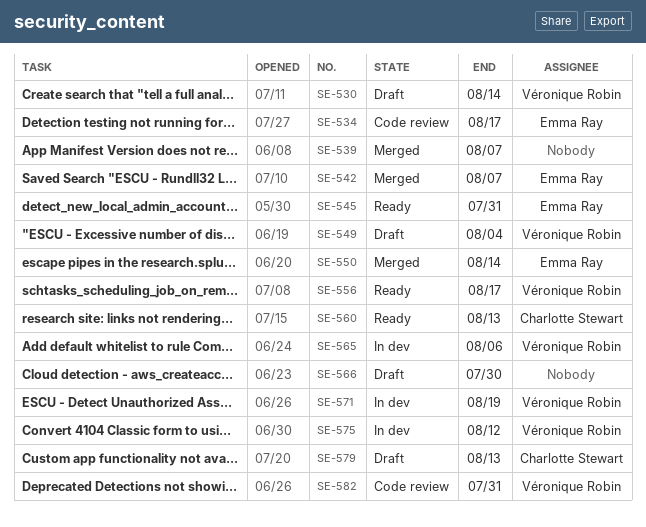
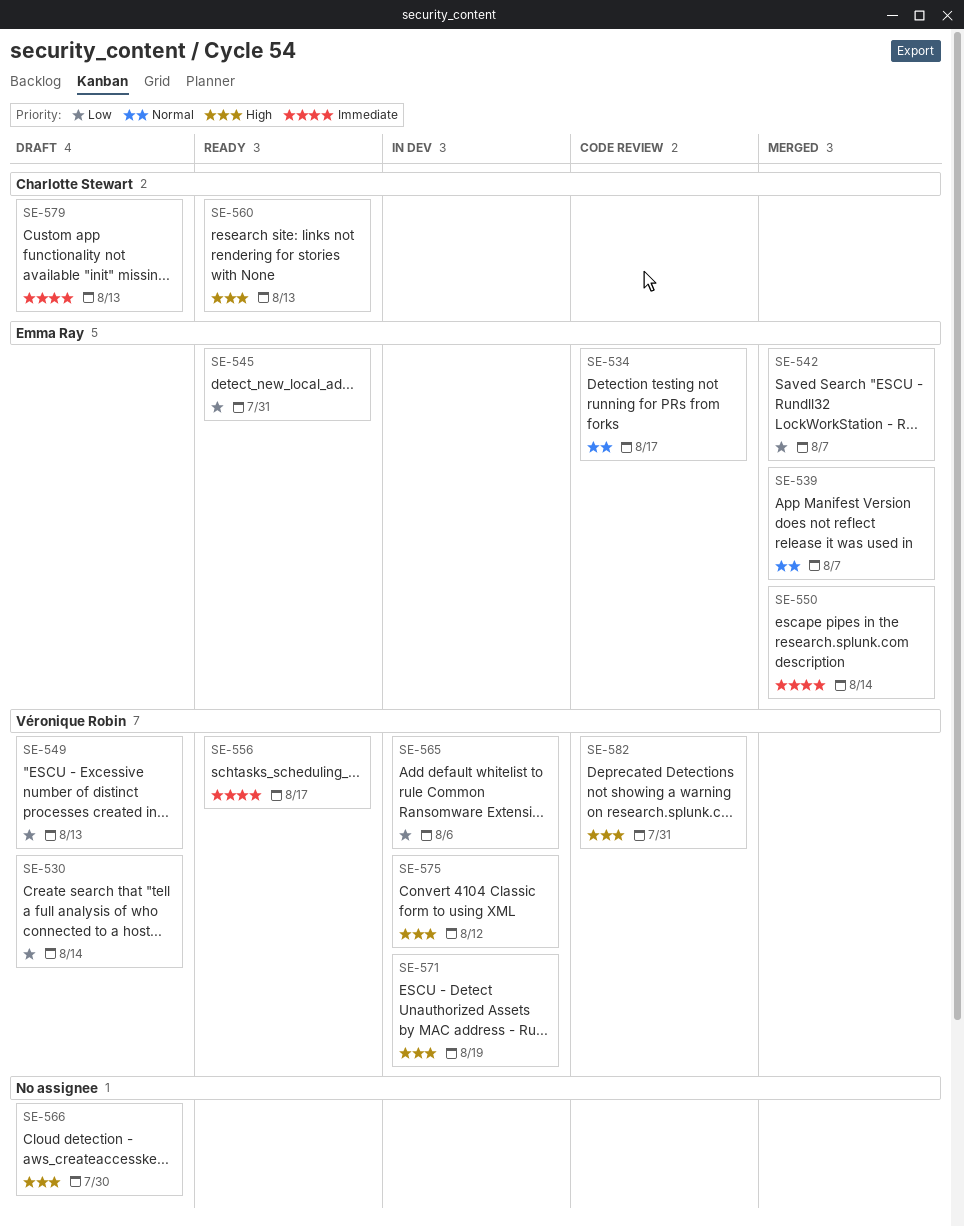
SE-539, owner: none -> Emma Ray
SE-549, due: Aug 4 -> Aug 13

